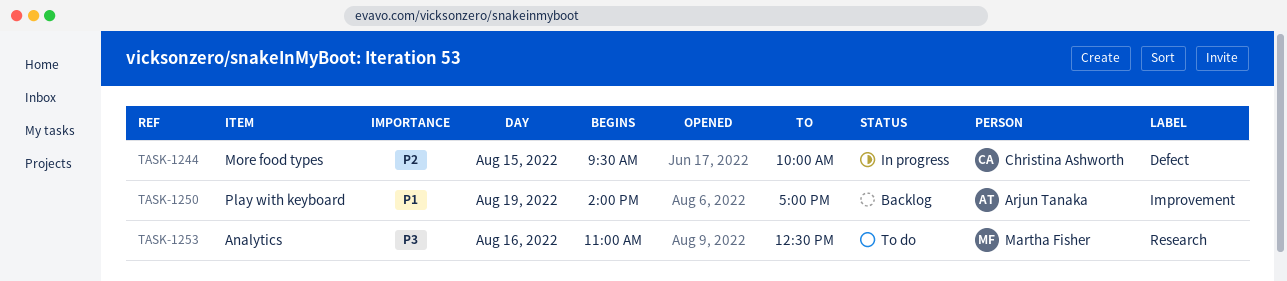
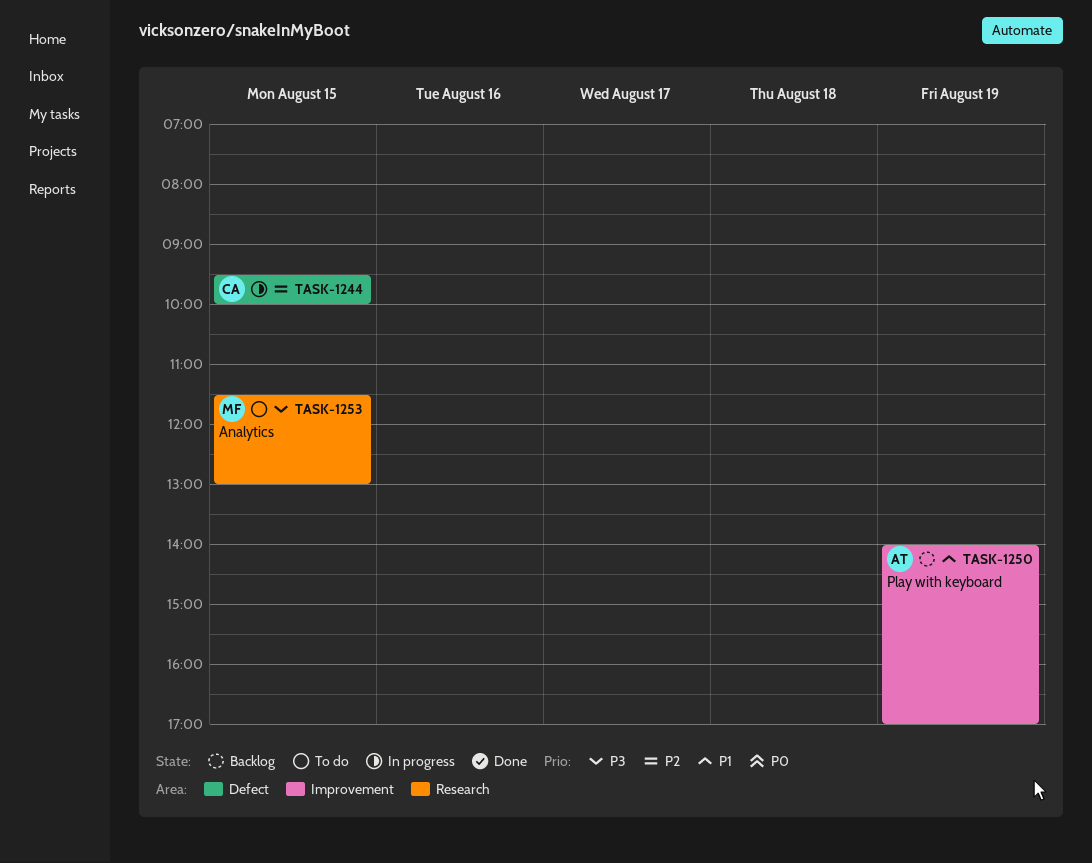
TASK-1253, day: Aug 16 -> Aug 15
TASK-1253, begins: 11:00 -> 11:30
TASK-1253, ends: 12:30 -> 13:00

